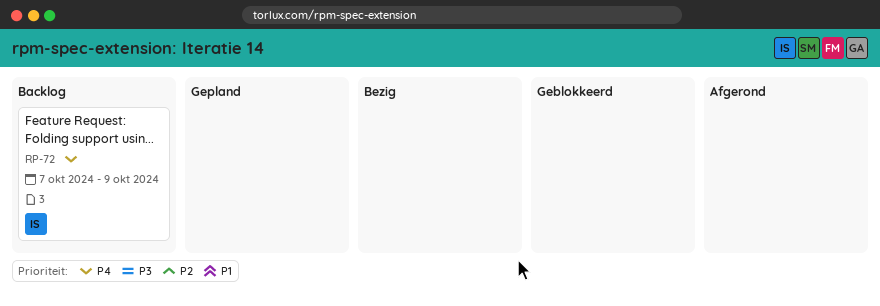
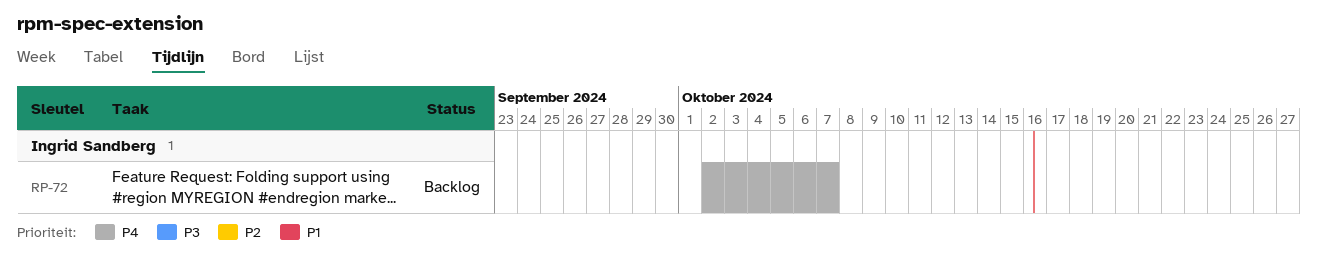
RP-72, start: Oct 7 -> Oct 2
RP-72, due: Oct 9 -> Oct 7

